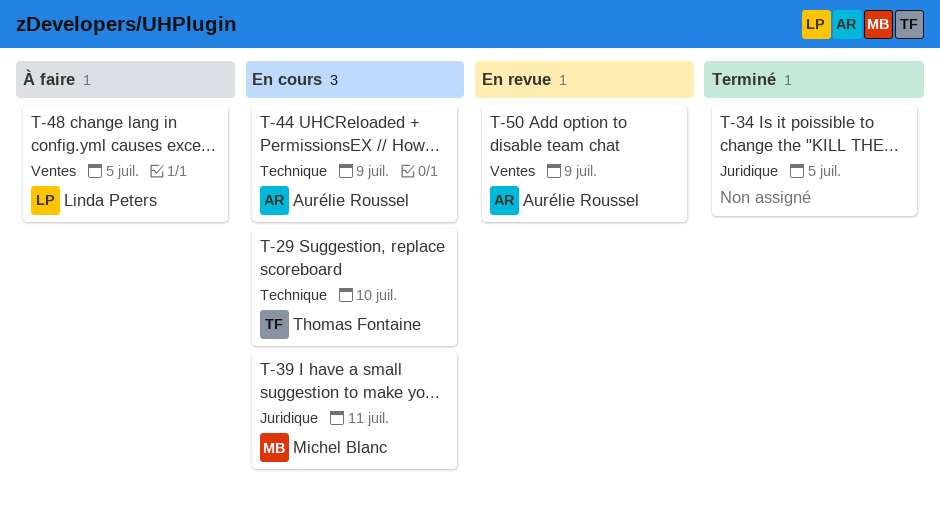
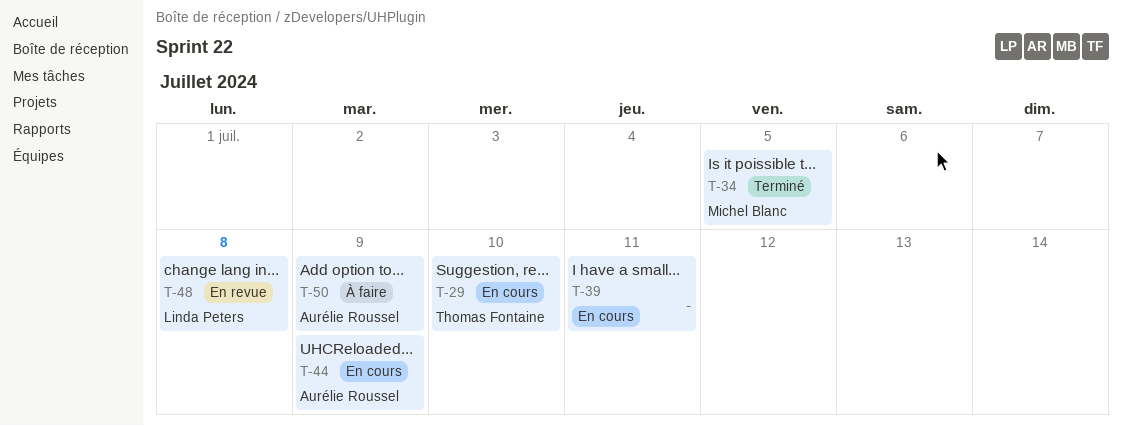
T-34, owner: none -> Michel Blanc
T-39, owner: Michel Blanc -> none
T-48, status: À faire -> En revue
T-48, due: Jul 5 -> Jul 8
T-50, status: En revue -> À faire

